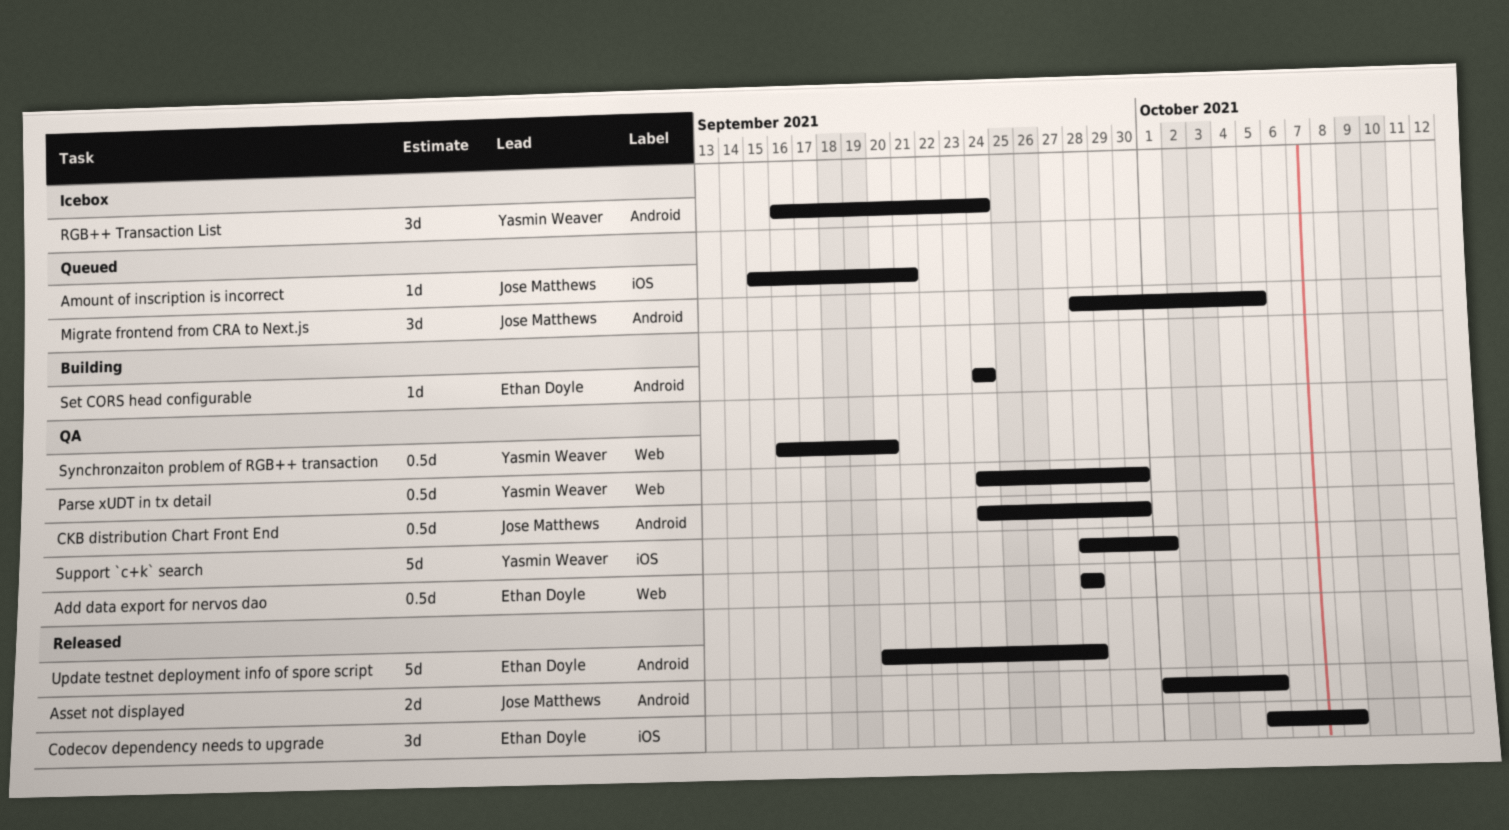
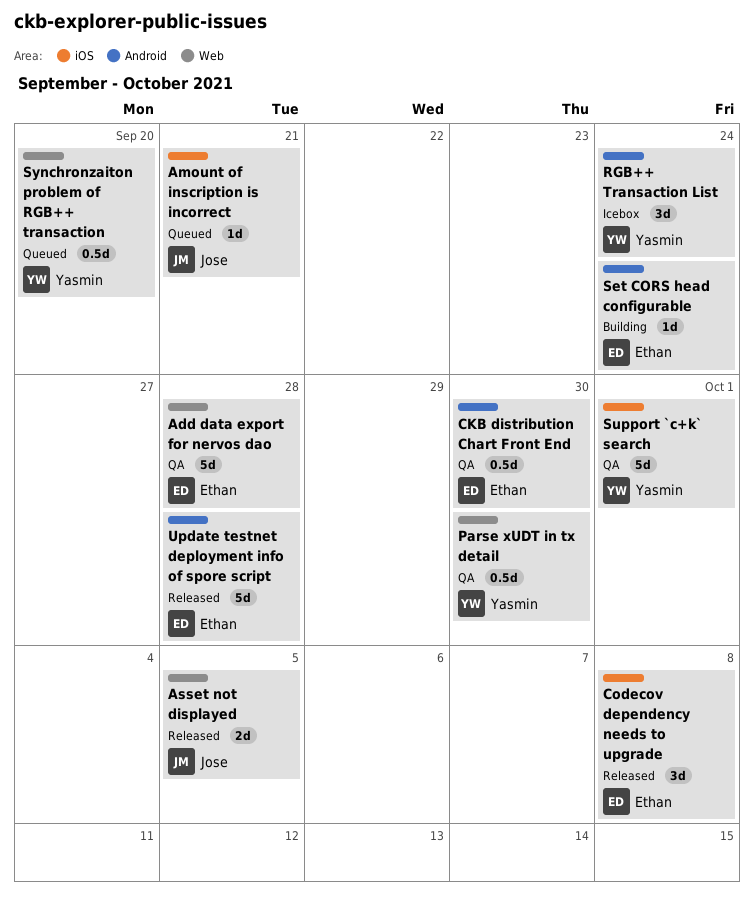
Add data export for nervos dao, estimate: 0.5d -> 5d
Asset not displayed, label: Android -> Web
CKB distribution Chart Front End, owner: Jose Matthews -> Ethan Doyle
Migrate frontend from CRA to Next.js: present -> none
Synchronzaiton problem of RGB++ transaction, status: QA -> Queued

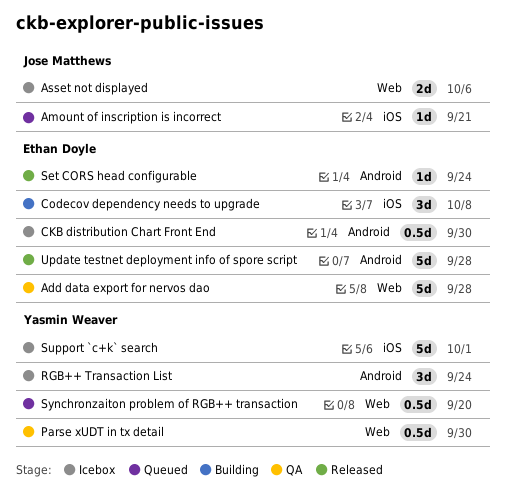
Asset not displayed, status: Released -> Icebox
Asset not displayed, due: Oct 5 -> Oct 6
CKB distribution Chart Front End, status: QA -> Icebox
Codecov dependency needs to upgrade, status: Released -> Building
Set CORS head configurable, status: Building -> Released
Support `c+k` search, status: QA -> Icebox

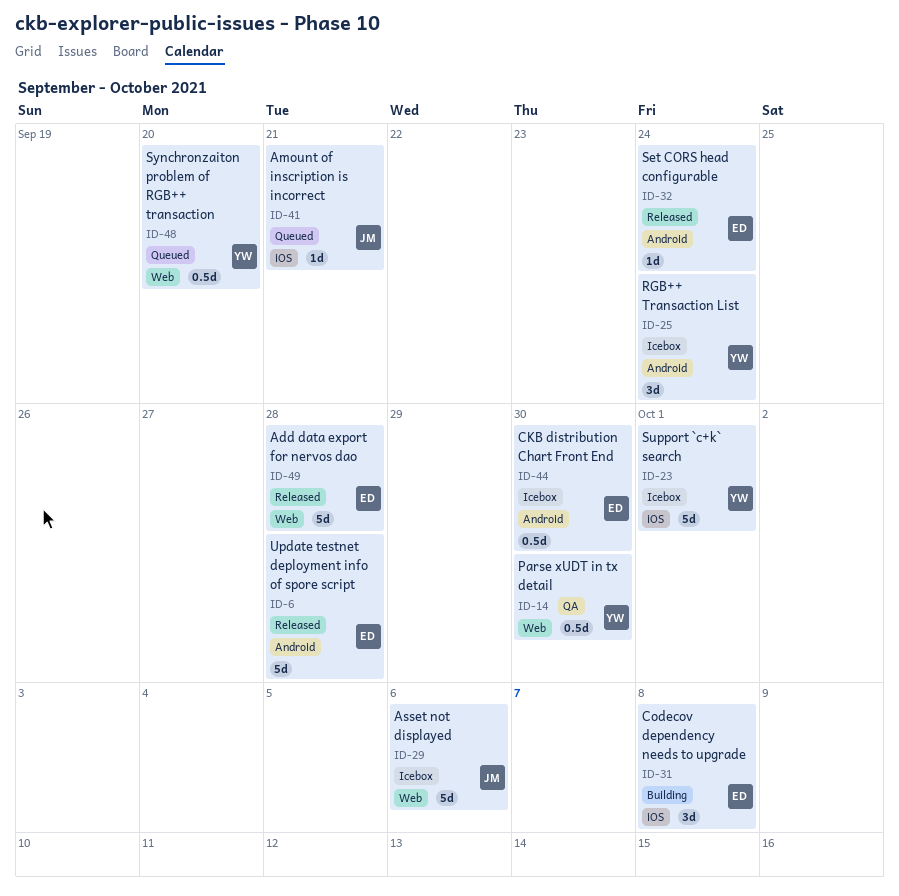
Add data export for nervos dao, status: QA -> Released
Asset not displayed, estimate: 2d -> 5d

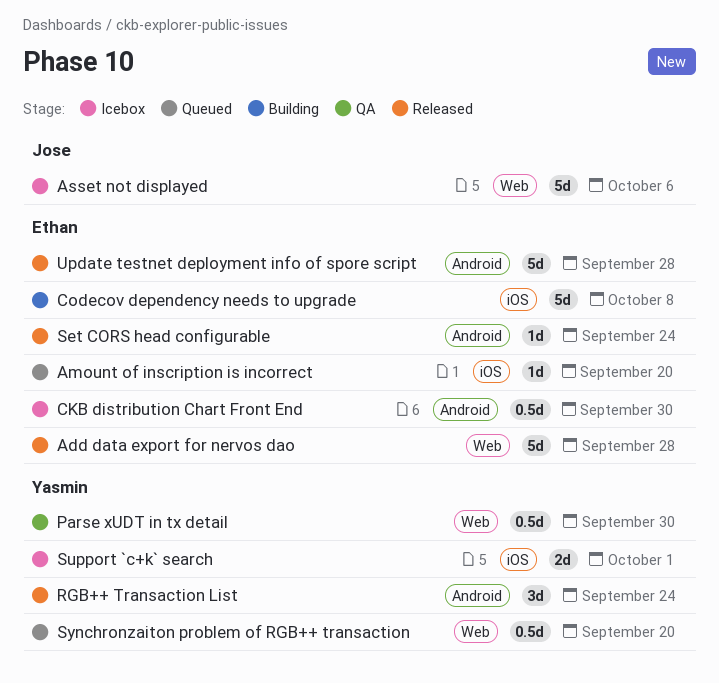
Amount of inscription is incorrect, owner: Jose -> Ethan
Amount of inscription is incorrect, due: Sep 21 -> Sep 20
Codecov dependency needs to upgrade, estimate: 3d -> 5d
RGB++ Transaction List, status: Icebox -> Released
Support `c+k` search, estimate: 5d -> 2d

